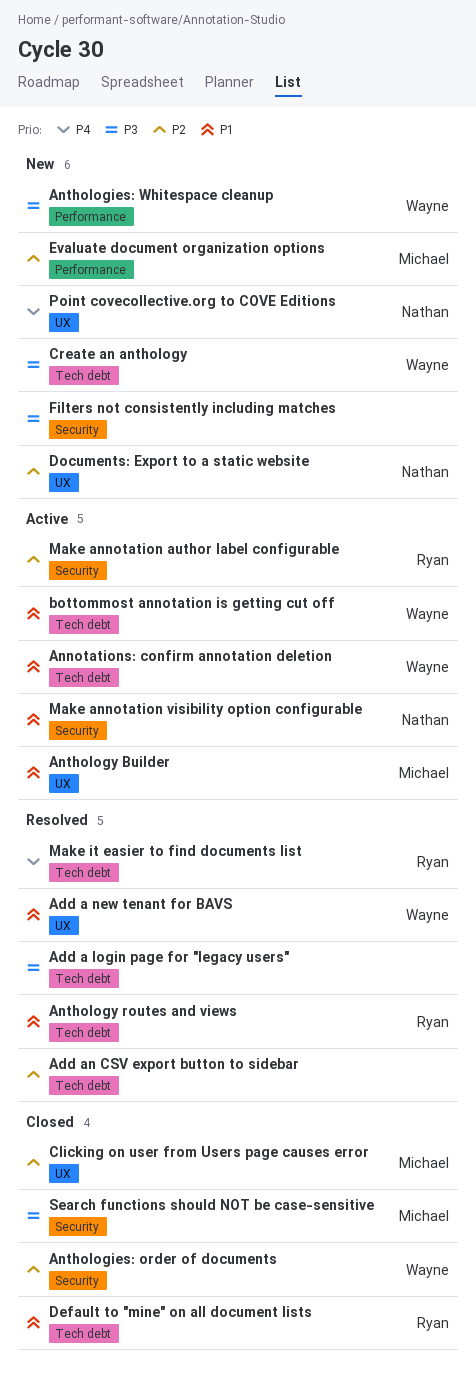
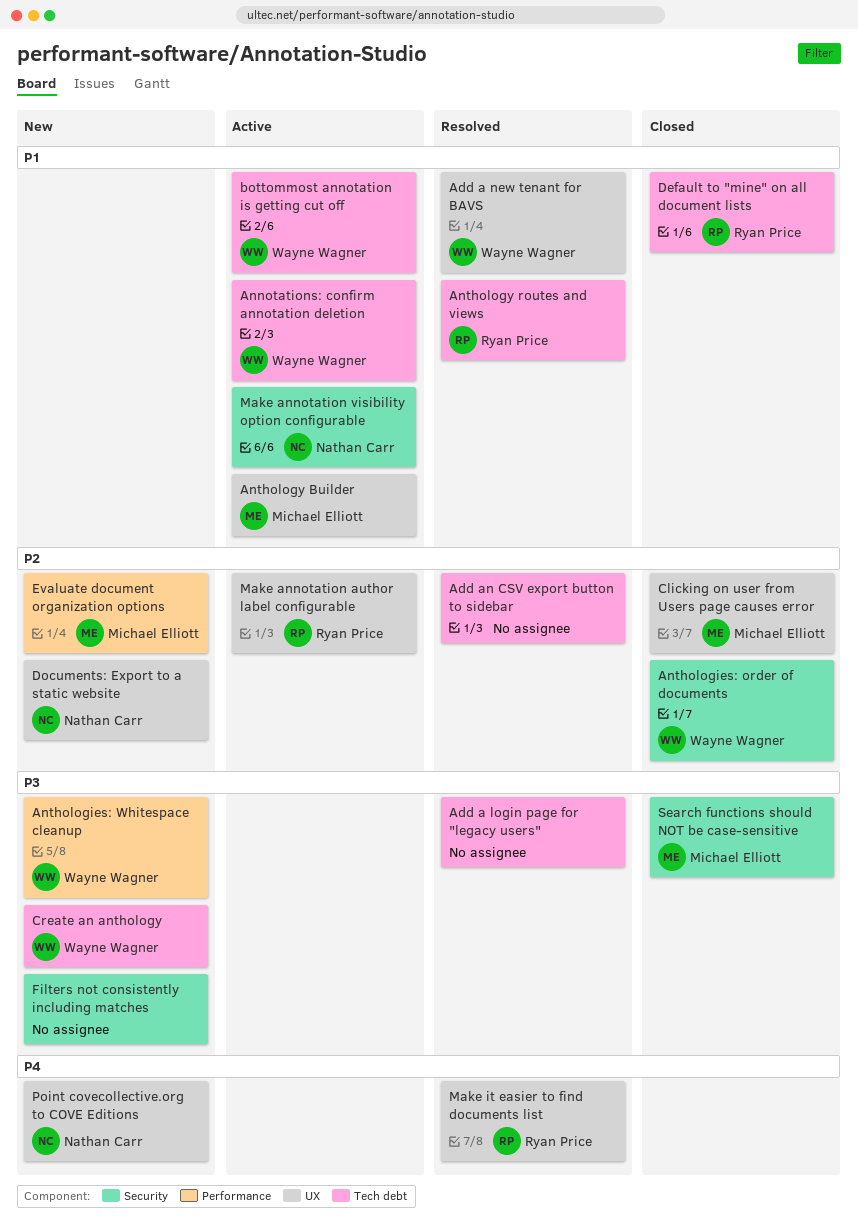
Make annotation author label configurable, label: Security -> UX
Make it easier to find documents list, label: Tech debt -> UX

